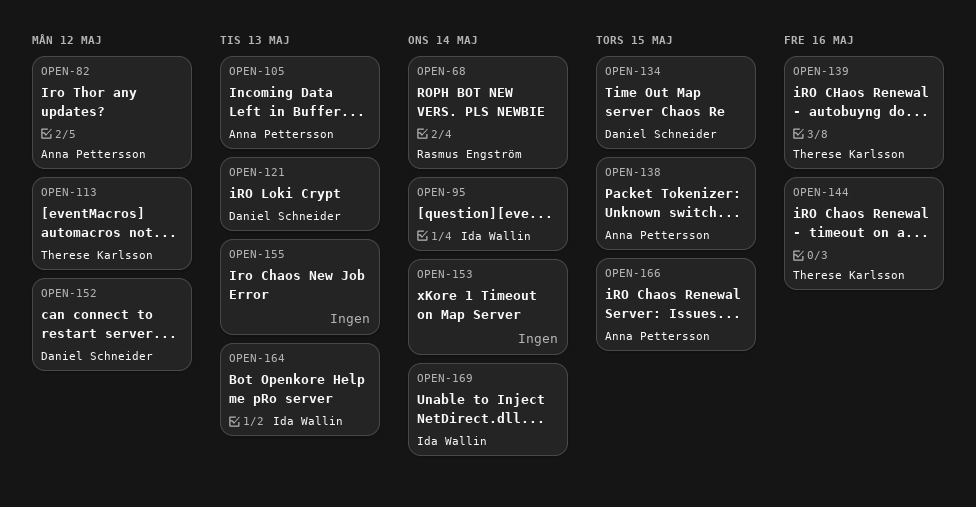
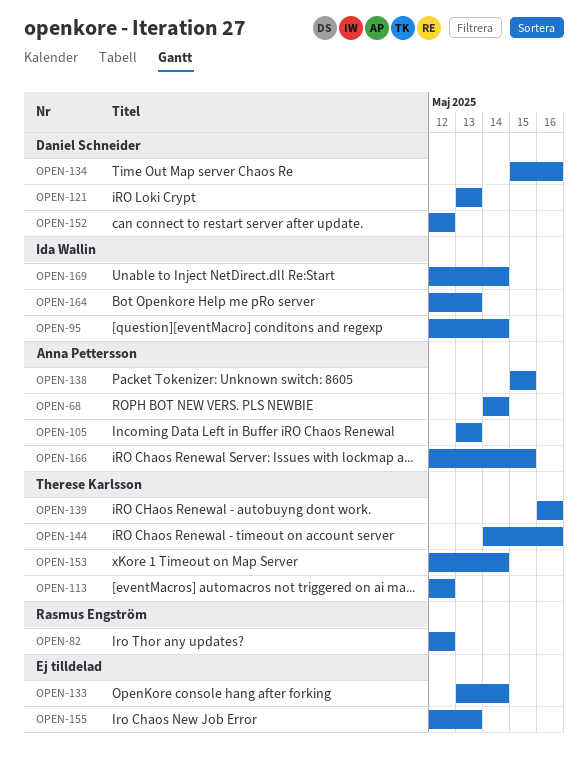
OPEN-68, owner: Rasmus Engström -> Anna Pettersson
OPEN-82, owner: Anna Pettersson -> Rasmus Engström
OPEN-133: none -> present
OPEN-134, due: May 15 -> May 16
OPEN-153, owner: none -> Therese Karlsson

